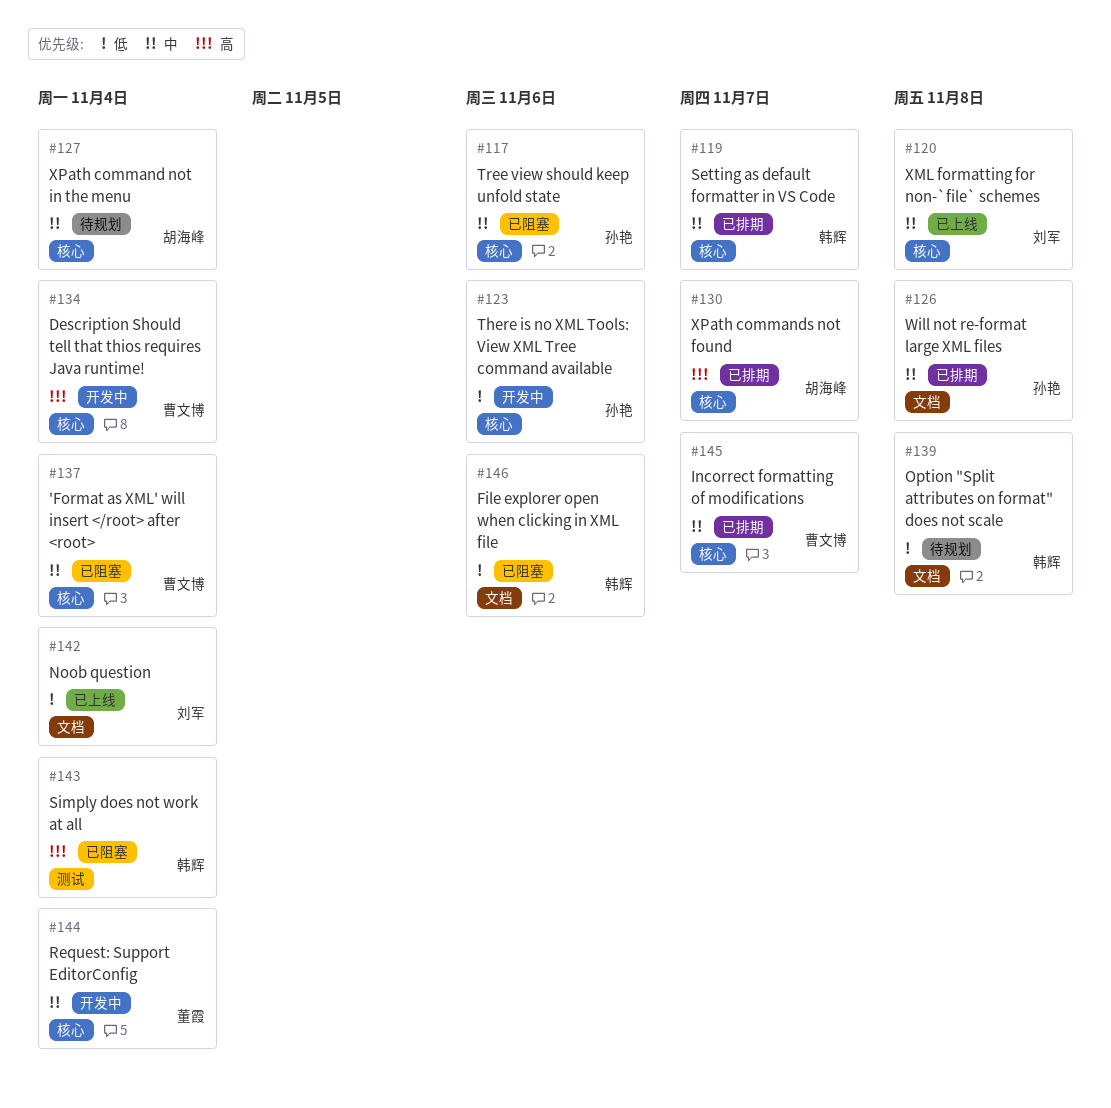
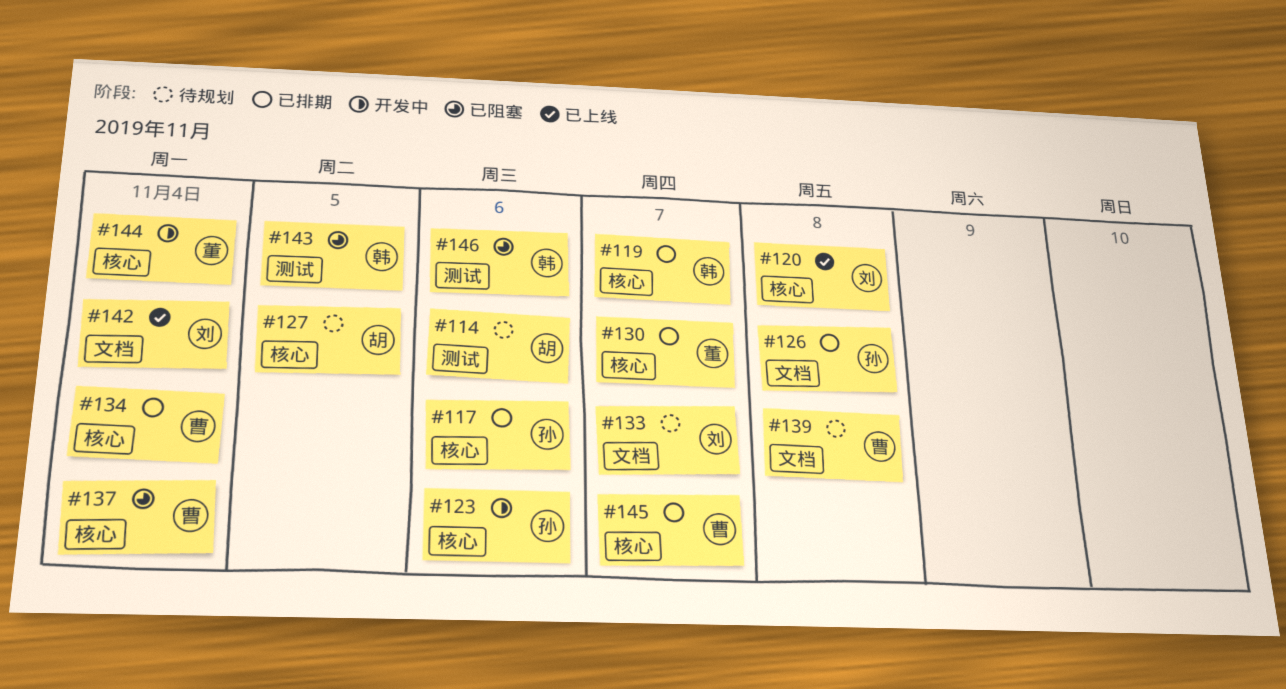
#114: none -> present
#117, status: 已阻塞 -> 已排期
#127, due: Nov 4 -> Nov 5
#130, owner: 胡海峰 -> 董霞
#133: none -> present
#134, status: 开发中 -> 已排期
#139, owner: 韩辉 -> 曹文博
#143, due: Nov 4 -> Nov 5
#146, label: 文档 -> 测试

